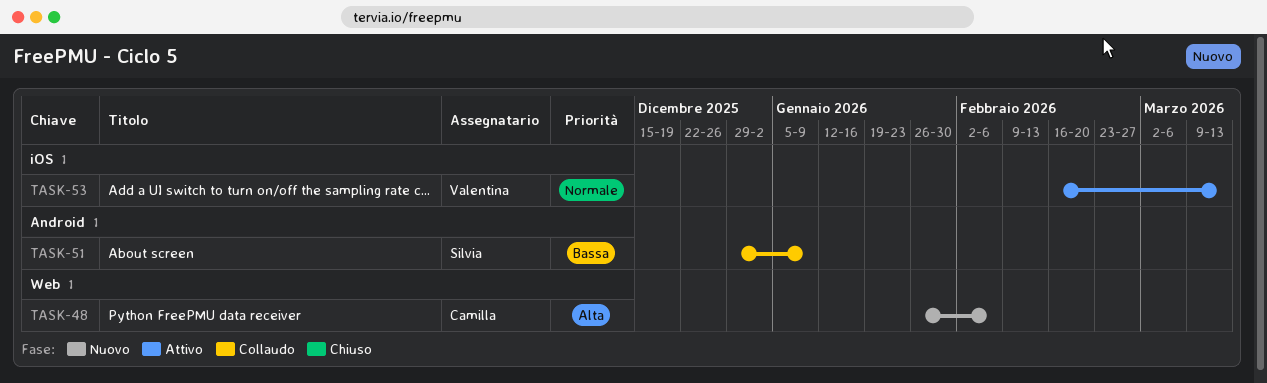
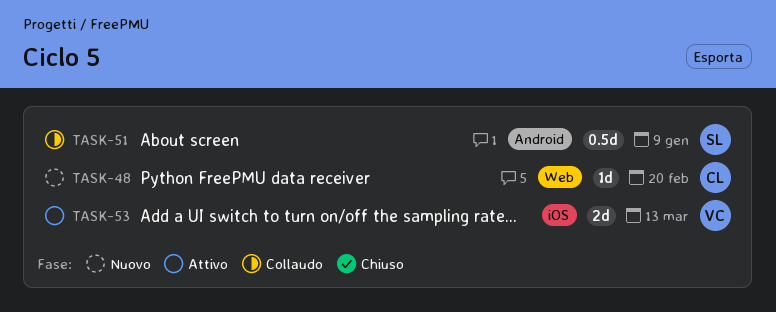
TASK-48, due: Feb 6 -> Feb 20

